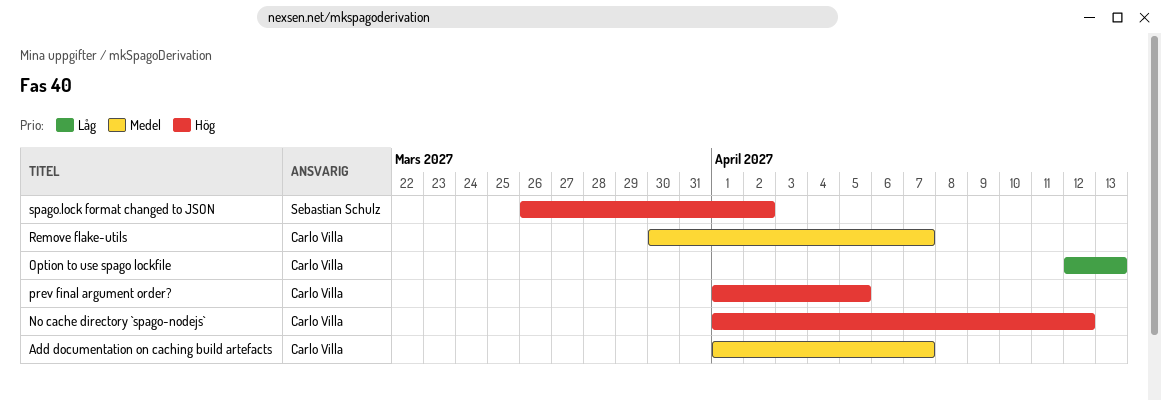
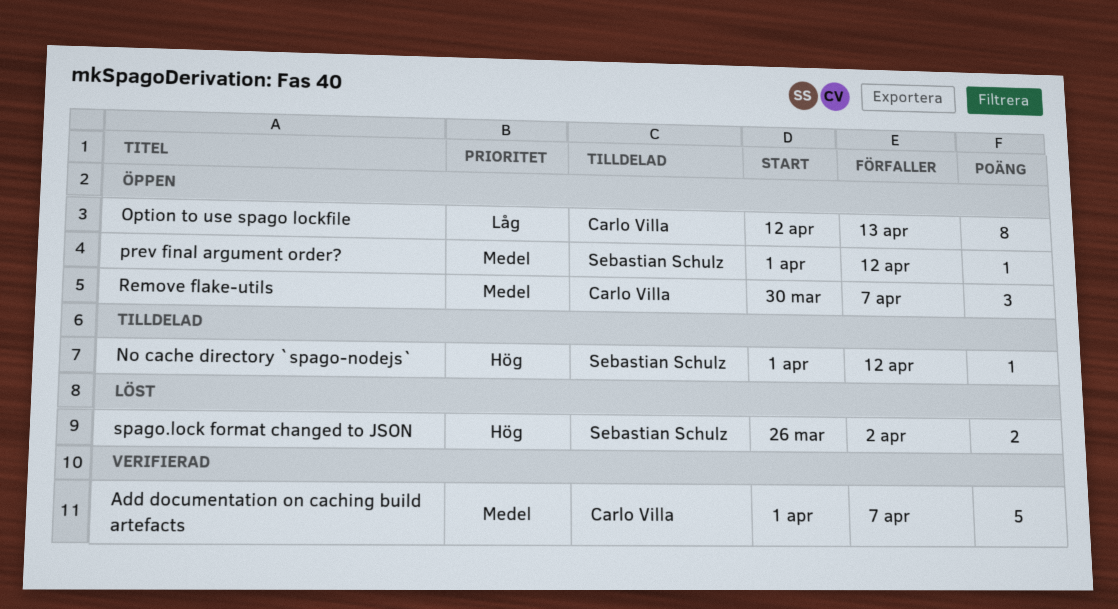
No cache directory `spago-nodejs`, owner: Carlo Villa -> Sebastian Schulz
prev final argument order?, owner: Carlo Villa -> Sebastian Schulz
prev final argument order?, priority: Hög -> Medel
prev final argument order?, due: Apr 5 -> Apr 12

